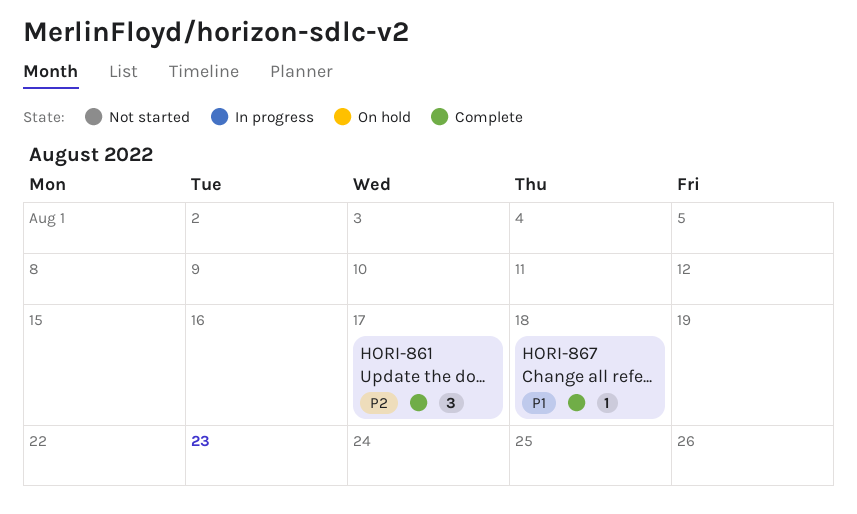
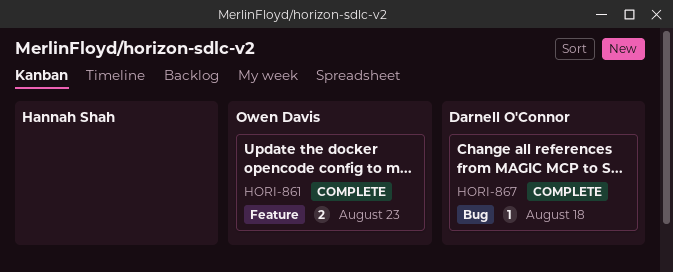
HORI-861, estimate: 3 -> 2
HORI-861, due: Aug 17 -> Aug 23

